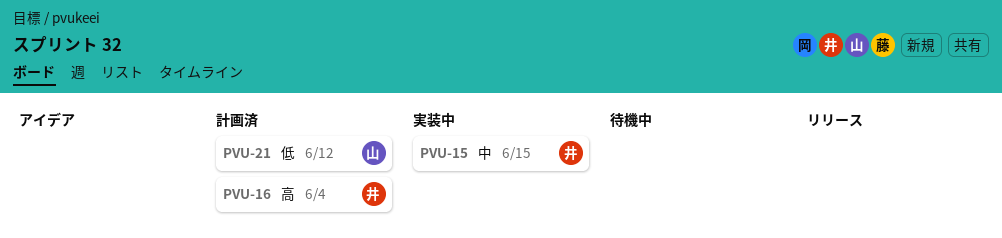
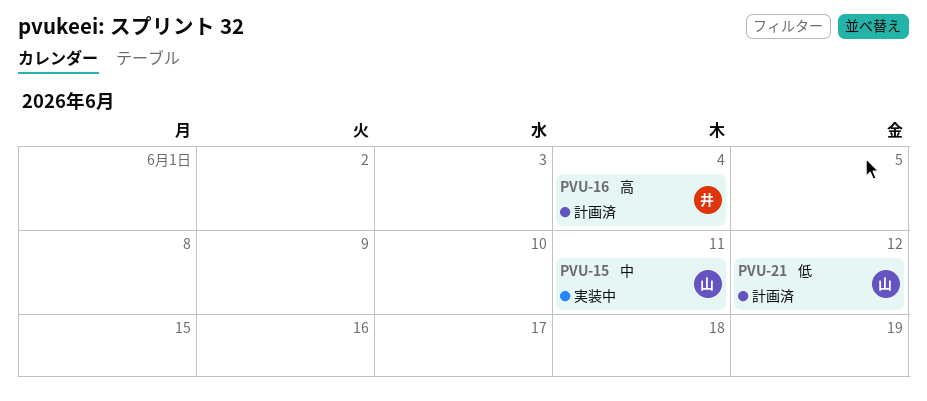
PVU-15, owner: 井 -> 山
PVU-15, due: Jun 15 -> Jun 11

